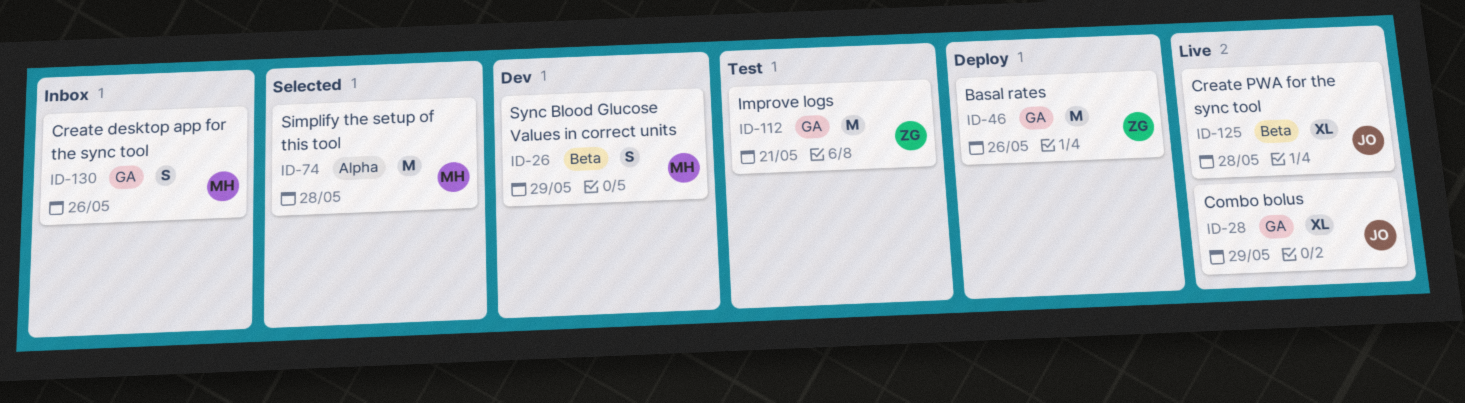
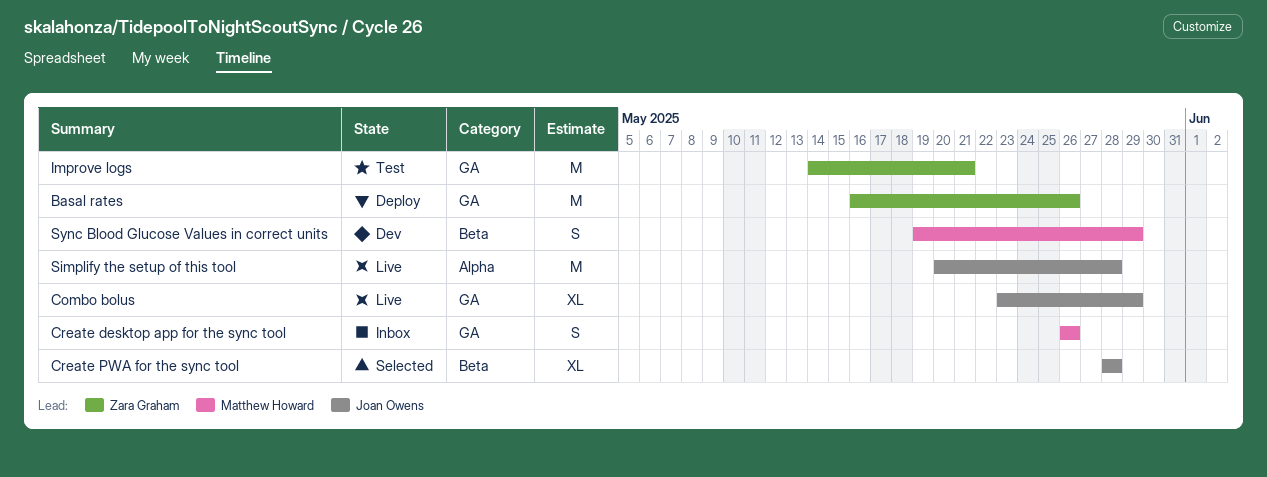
Create PWA for the sync tool, status: Live -> Selected
Simplify the setup of this tool, status: Selected -> Live
Simplify the setup of this tool, owner: Matthew Howard -> Joan Owens

